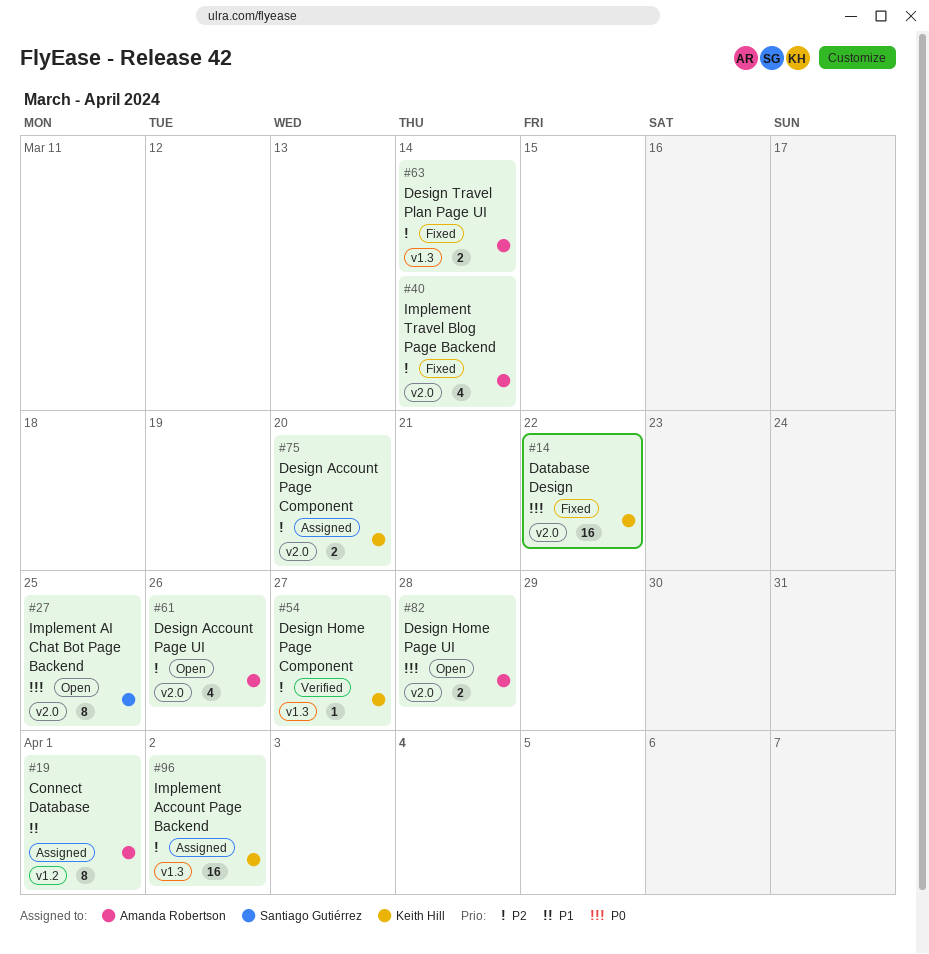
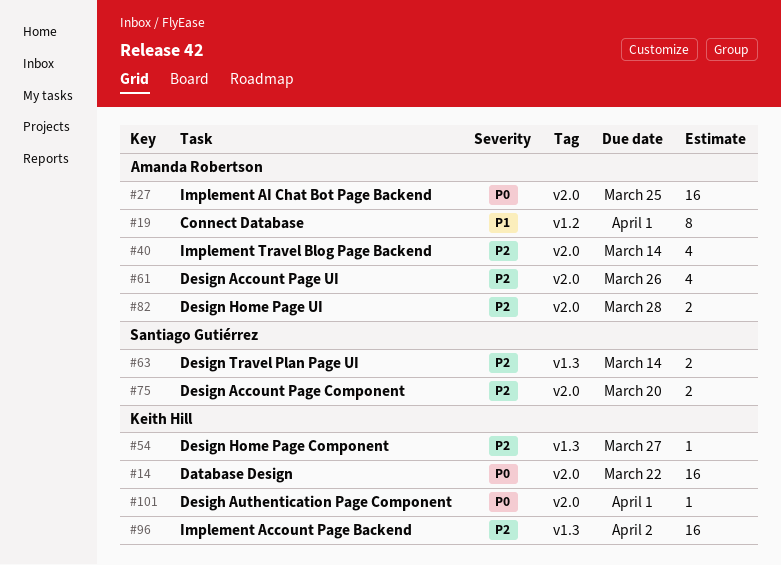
#27, owner: Santiago Gutiérrez -> Amanda Robertson
#27, estimate: 8 -> 16
#63, owner: Amanda Robertson -> Santiago Gutiérrez
#75, owner: Keith Hill -> Santiago Gutiérrez
#82, priority: P0 -> P2
#101: none -> present

